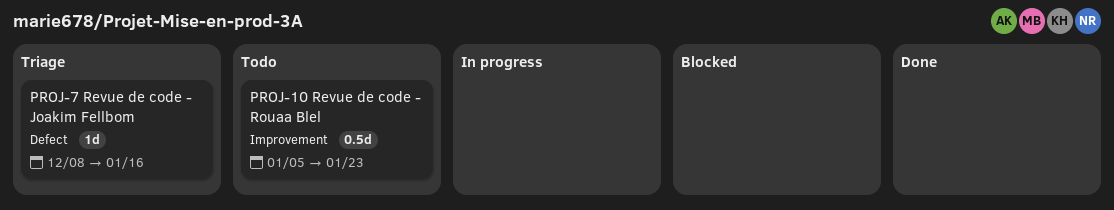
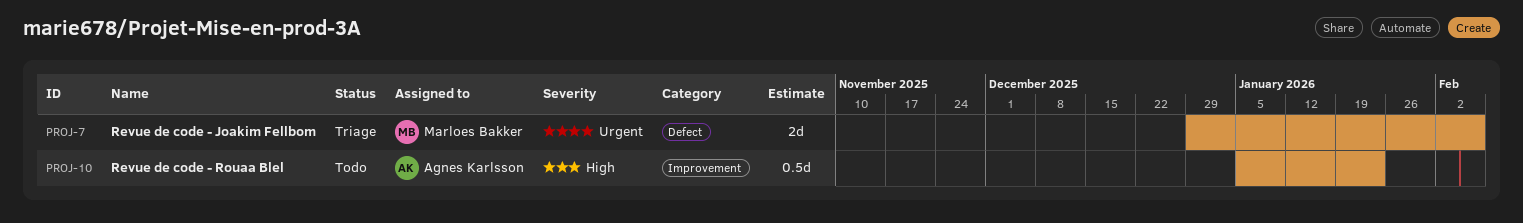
PROJ-7, estimate: 1d -> 2d
PROJ-7, start: Dec 8 -> Dec 29
PROJ-7, due: Jan 16 -> Feb 6

